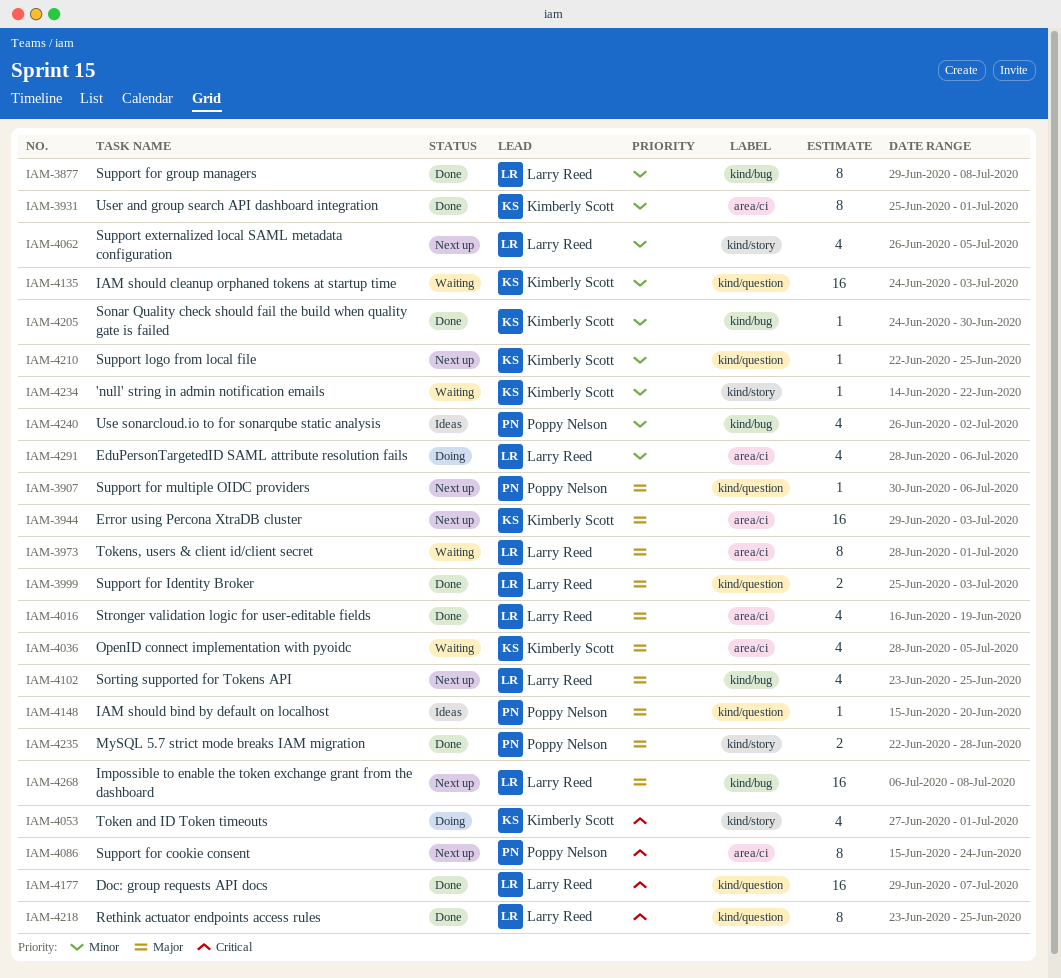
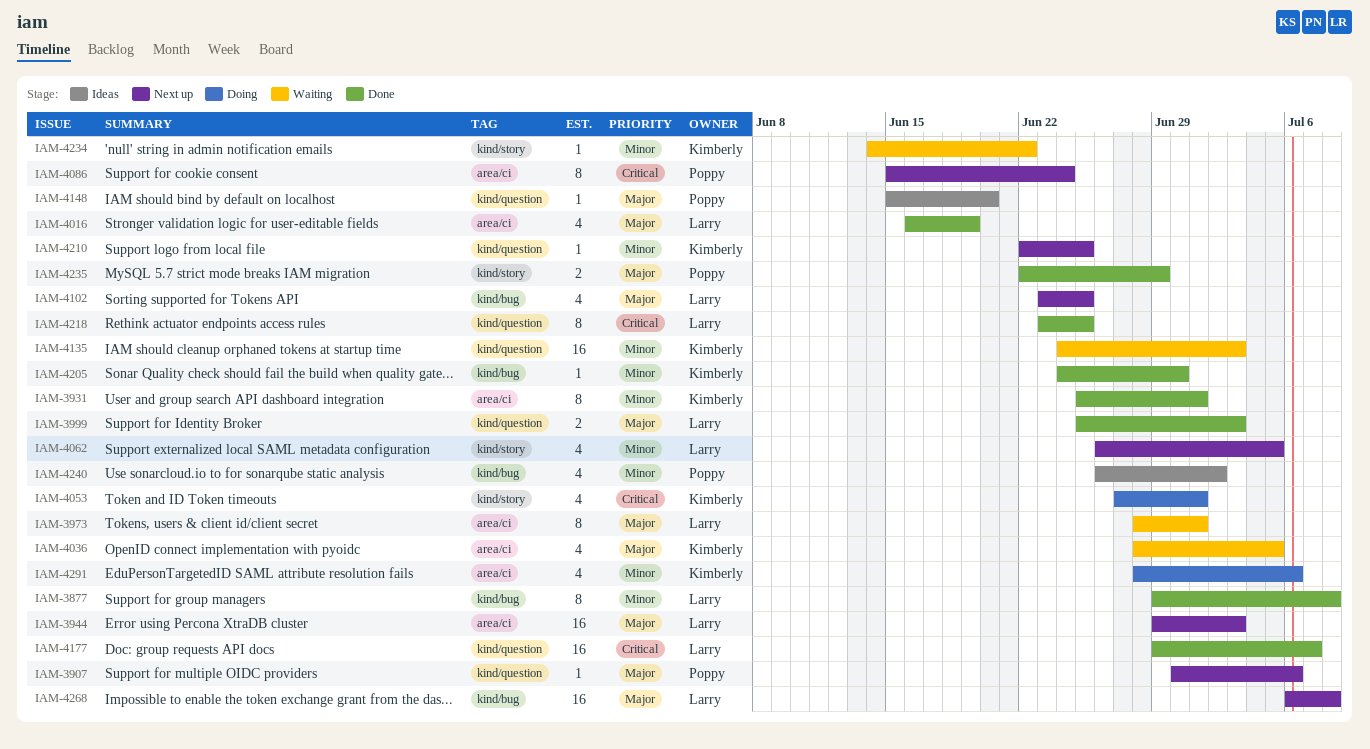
IAM-3944, owner: Kimberly Scott -> Larry Reed
IAM-4235, due: Jun 28 -> Jun 29
IAM-4291, owner: Larry Reed -> Kimberly Scott

